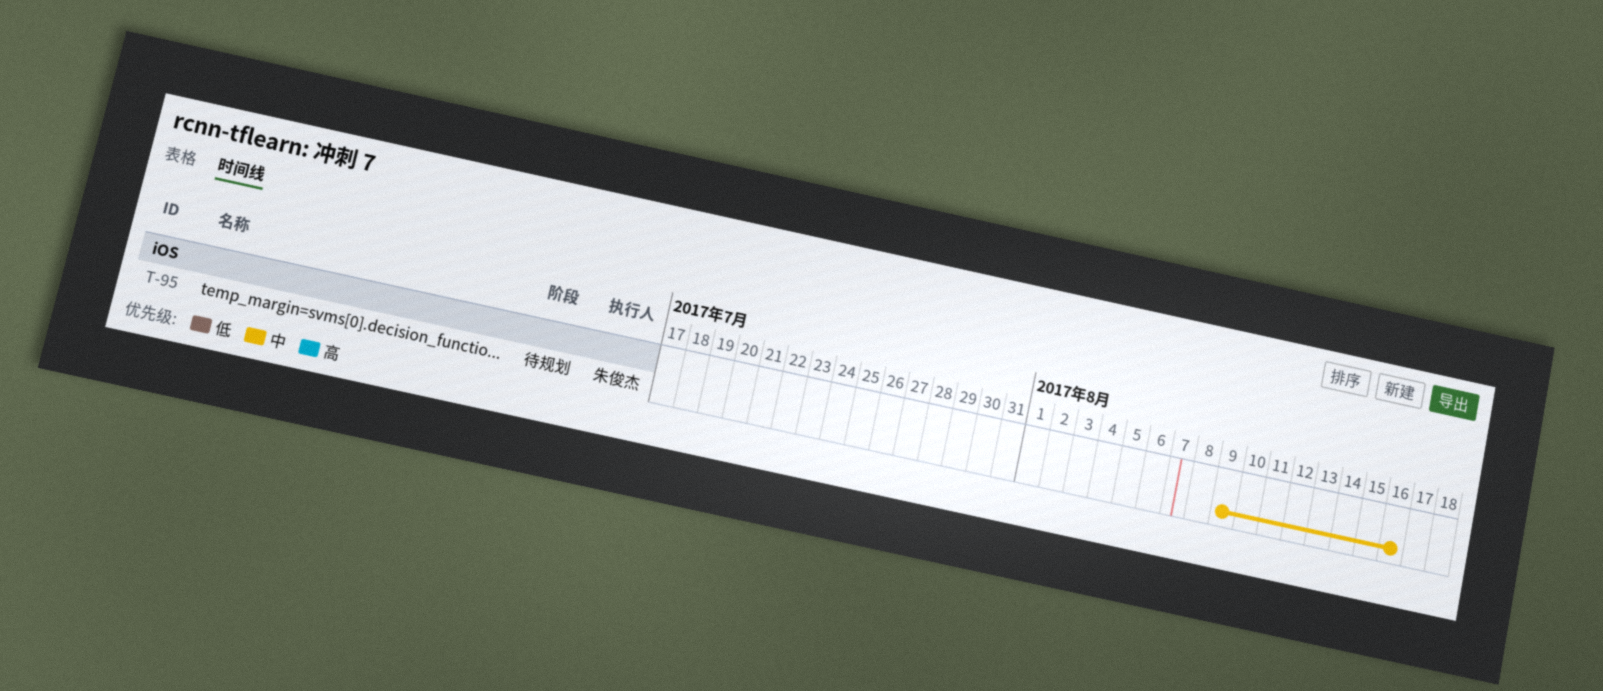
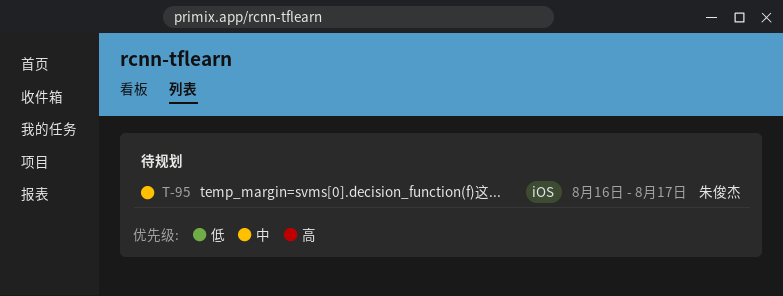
T-95, start: Aug 9 -> Aug 16
T-95, due: Aug 16 -> Aug 17

